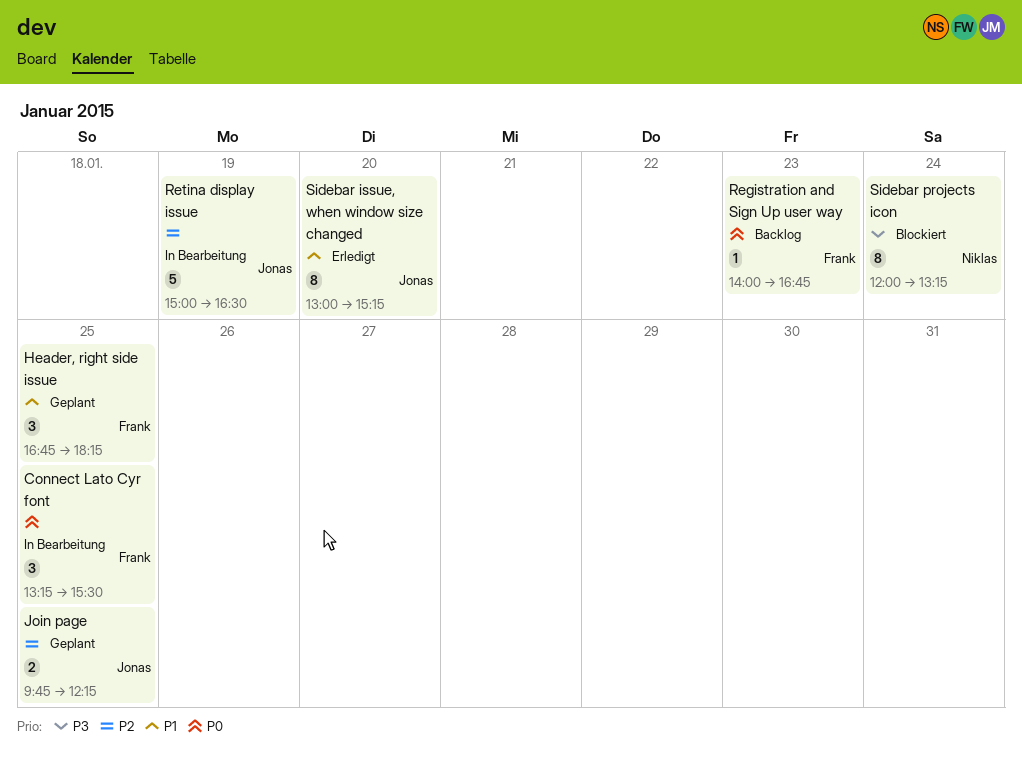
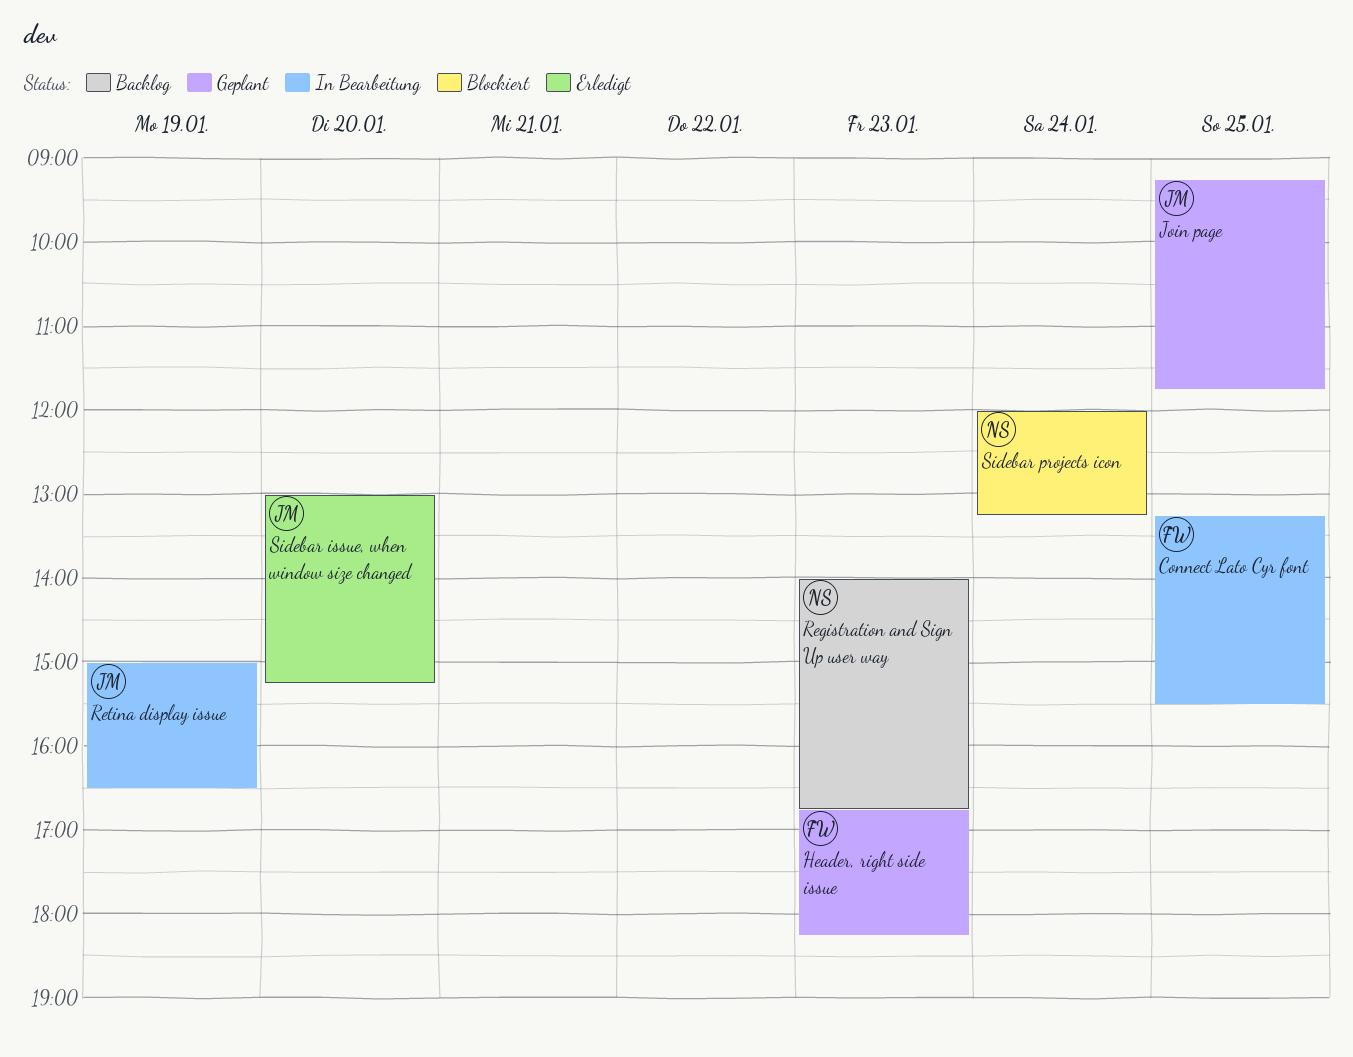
Header, right side issue, day: Jan 25 -> Jan 23
Join page, begins: 09:45 -> 09:15
Join page, ends: 12:15 -> 11:45
Registration and Sign Up user way, owner: Frank -> Niklas

